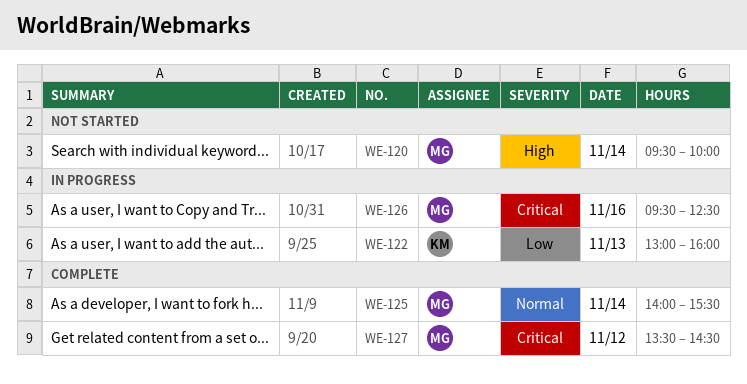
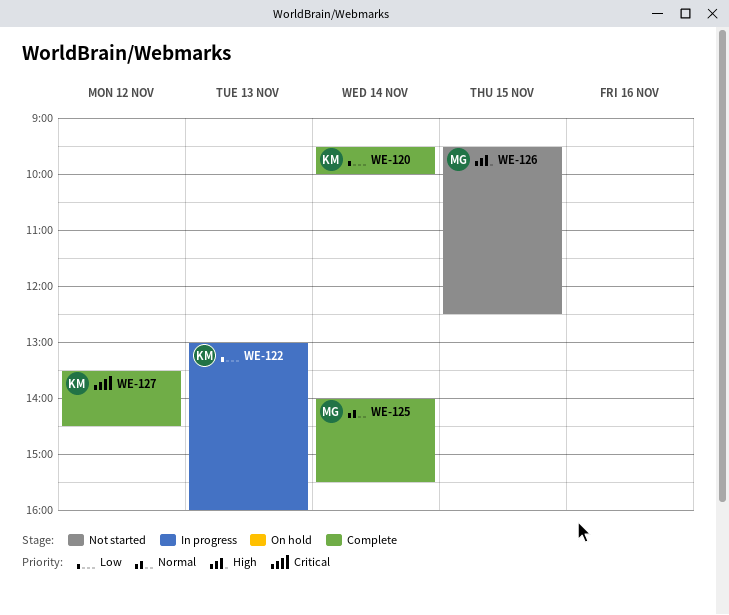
WE-120, status: Not started -> Complete
WE-120, owner: MG -> KM
WE-120, priority: High -> Low
WE-126, status: In progress -> Not started
WE-126, priority: Critical -> High
WE-126, day: Nov 16 -> Nov 15
WE-127, owner: MG -> KM

